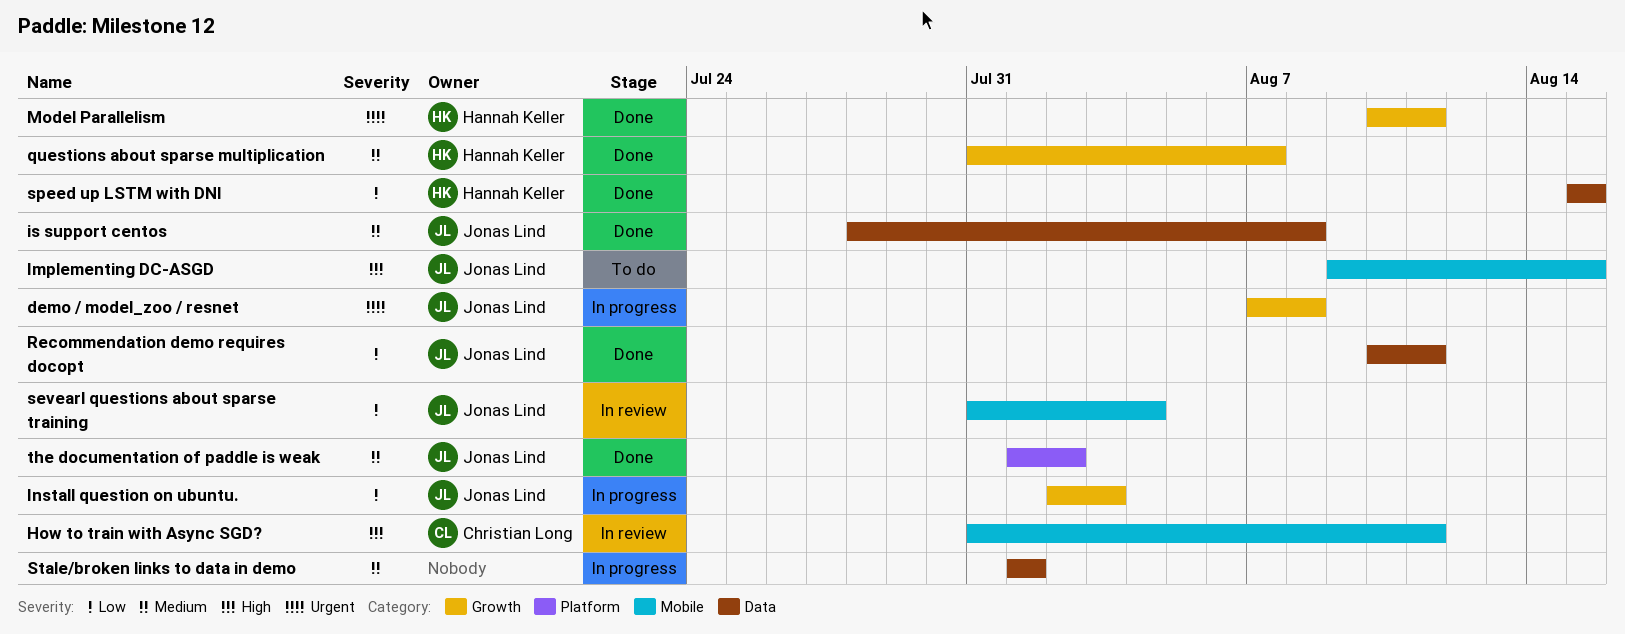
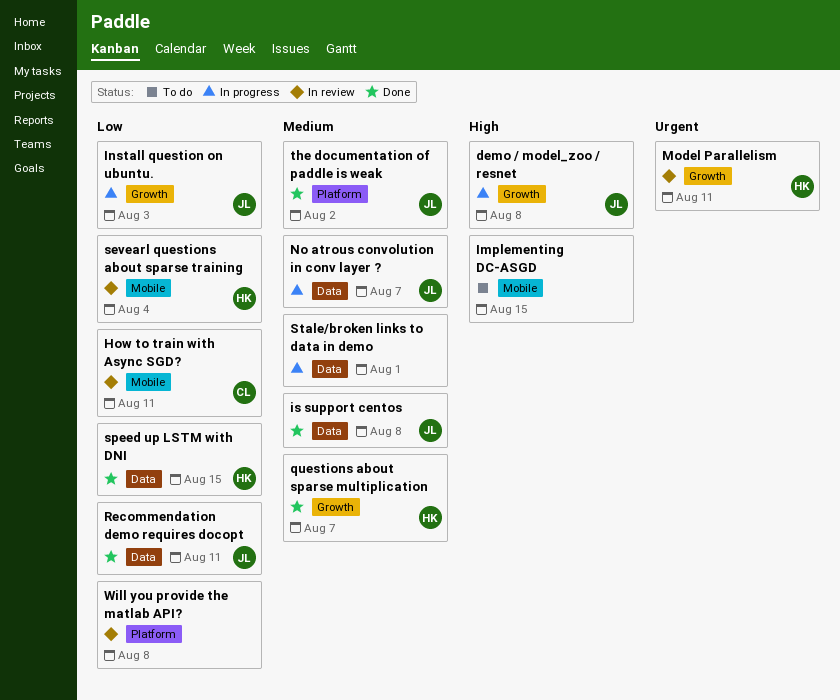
demo / model_zoo / resnet, priority: Urgent -> High
How to train with Async SGD?, priority: High -> Low
Implementing DC-ASGD, owner: Jonas Lind -> none
Model Parallelism, status: Done -> In review
No atrous convolution in conv layer ?: none -> present
sevearl questions about sparse training, owner: Jonas Lind -> Hannah Keller
Will you provide the matlab API?: none -> present

